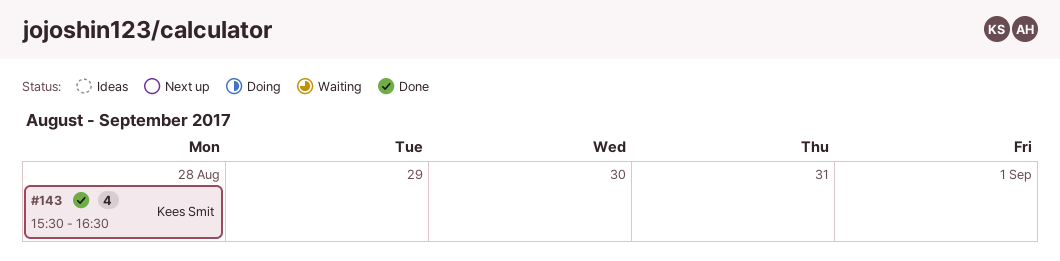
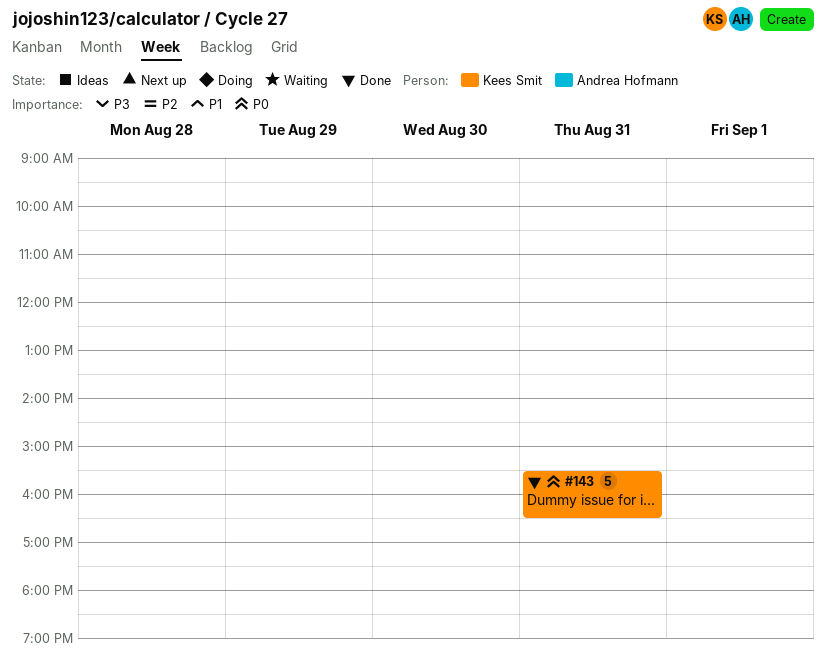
#143, estimate: 4 -> 5
#143, day: Aug 28 -> Aug 31

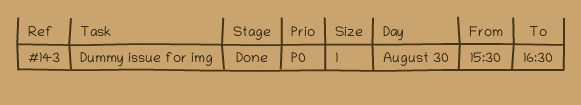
#143, estimate: 5 -> 1
#143, day: Aug 31 -> Aug 30

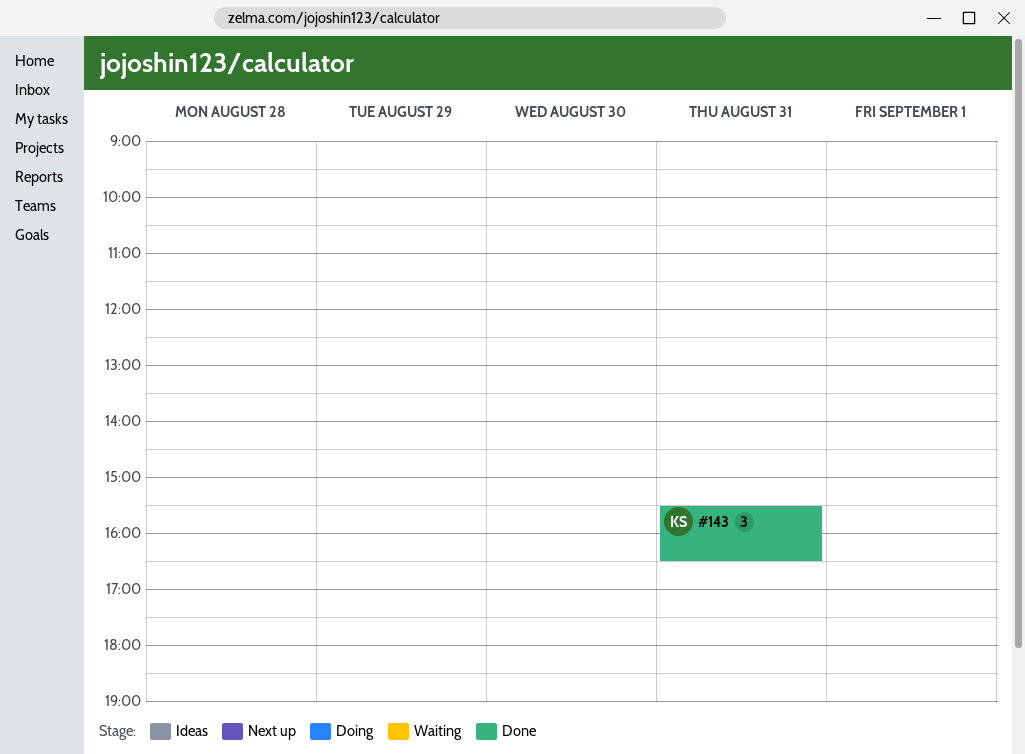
#143, estimate: 1 -> 3
#143, day: Aug 30 -> Aug 31

